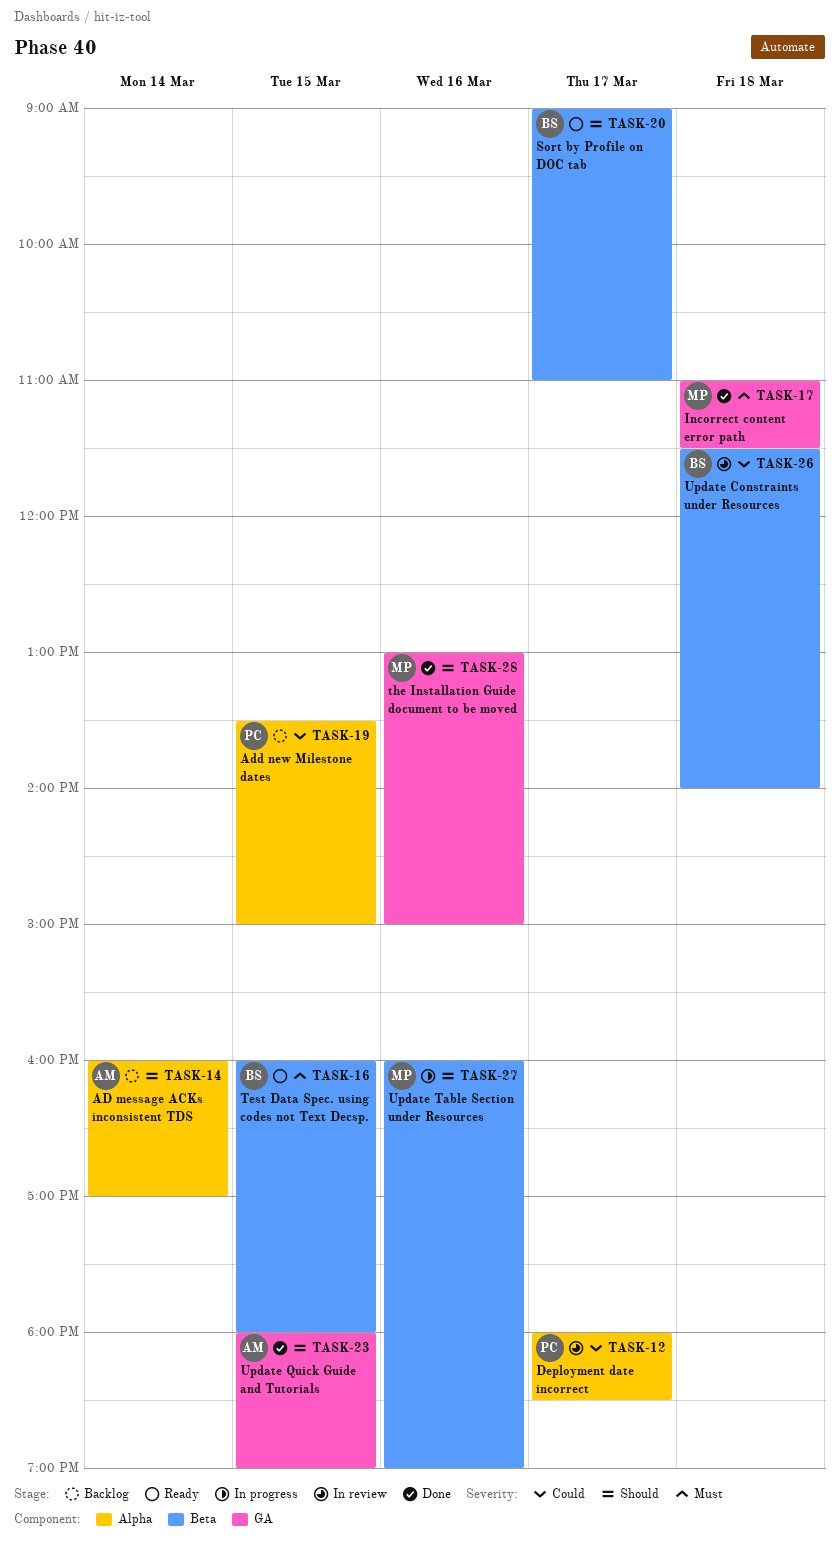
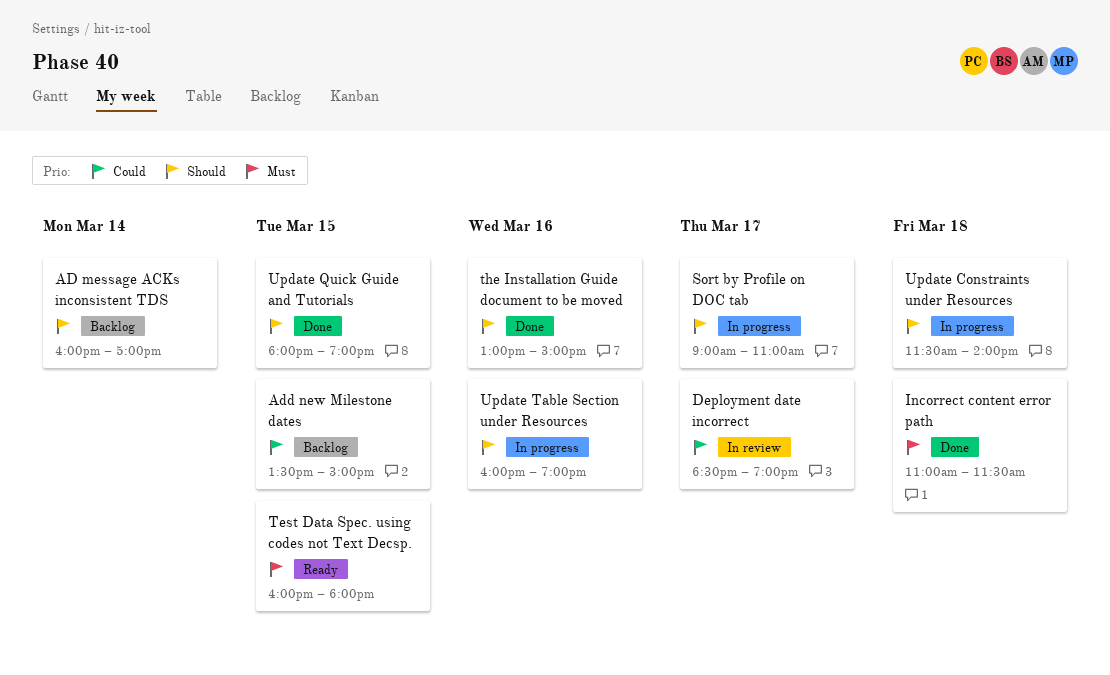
Deployment date incorrect, begins: 18:00 -> 18:30
Deployment date incorrect, ends: 18:30 -> 19:00
Sort by Profile on DOC tab, status: Ready -> In progress
Update Constraints under Resources, status: In review -> In progress
Update Constraints under Resources, priority: Could -> Should

